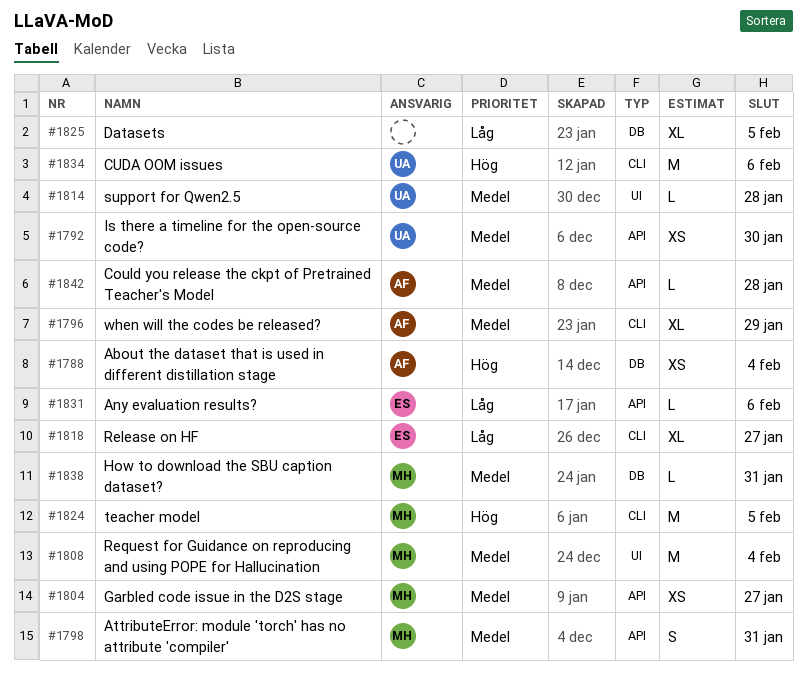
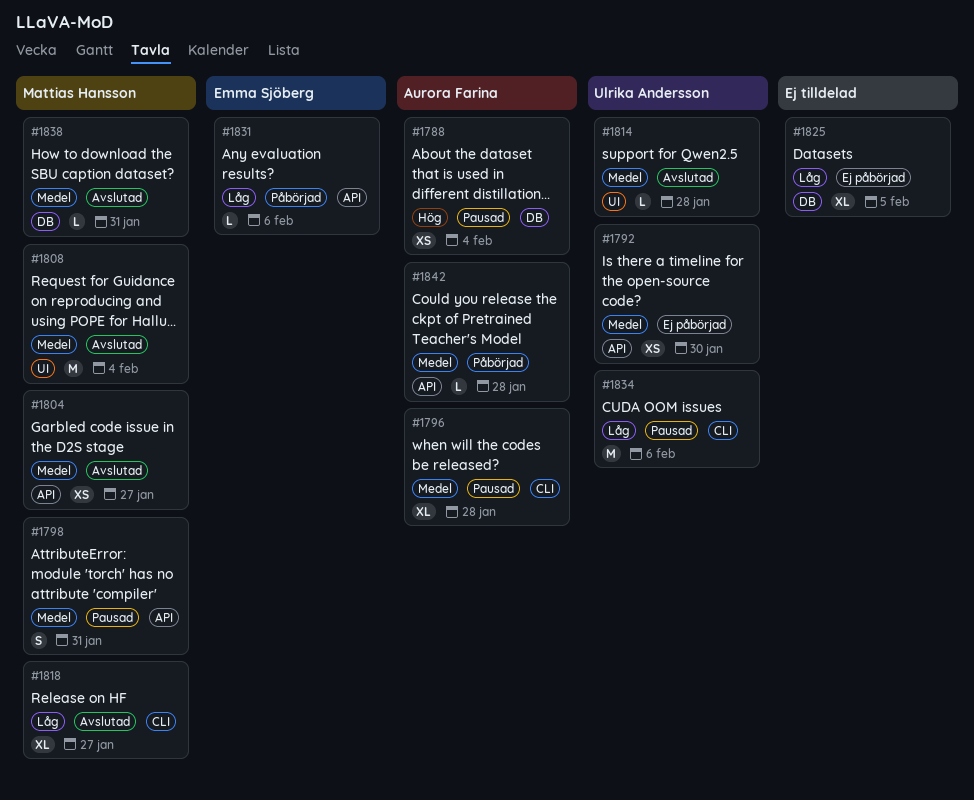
#1796, due: Jan 29 -> Jan 28
#1818, owner: Emma Sjöberg -> Mattias Hansson
#1824: present -> none
#1834, priority: Hög -> Låg

